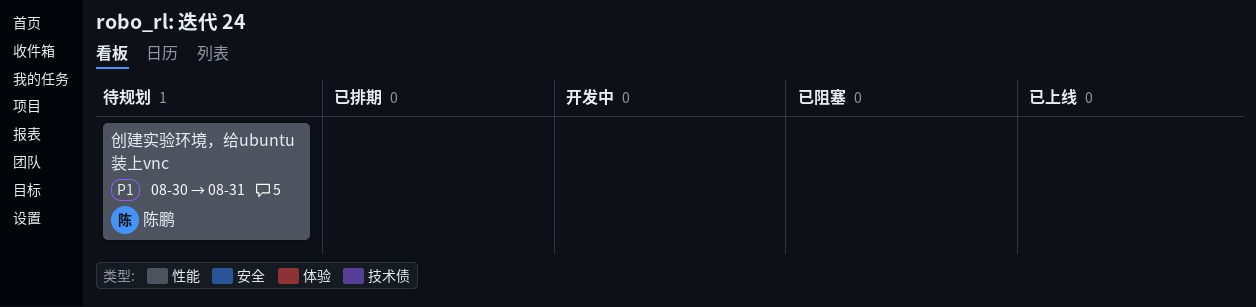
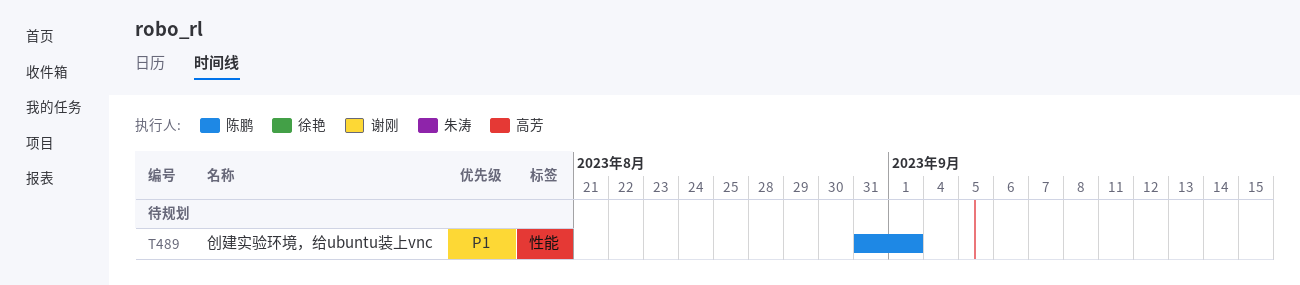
创建实验环境，给ubuntu装上vnc, start: Aug 30 -> Aug 31
创建实验环境，给ubuntu装上vnc, due: Aug 31 -> Sep 1

